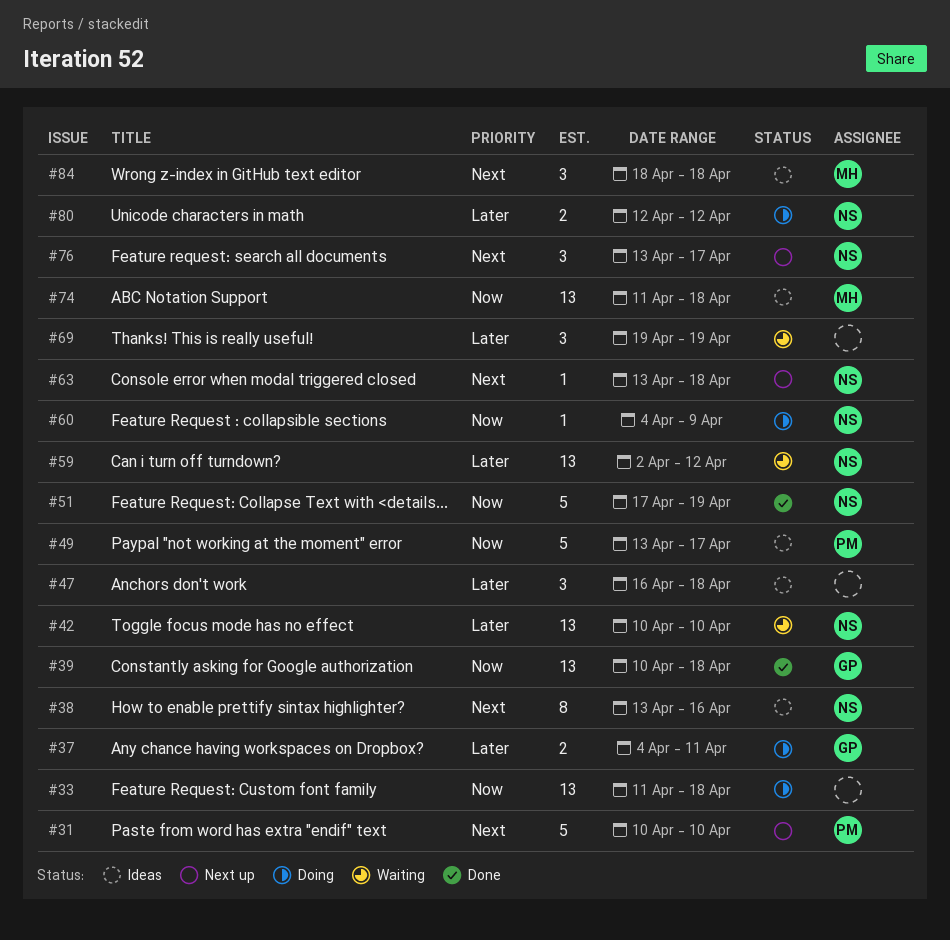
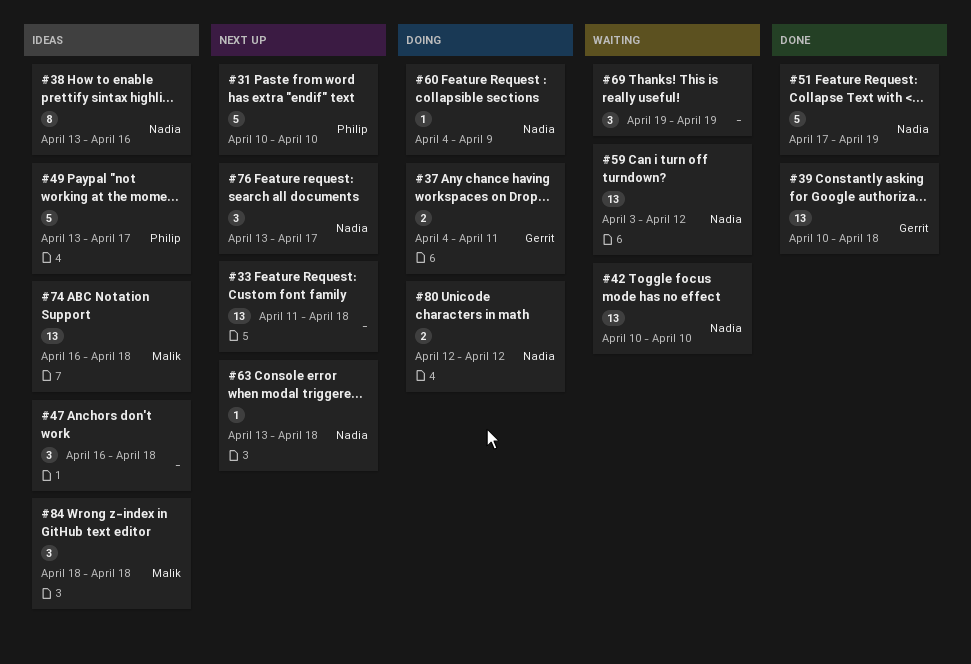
#33, status: Doing -> Next up
#59, start: Apr 2 -> Apr 3
#74, start: Apr 11 -> Apr 16

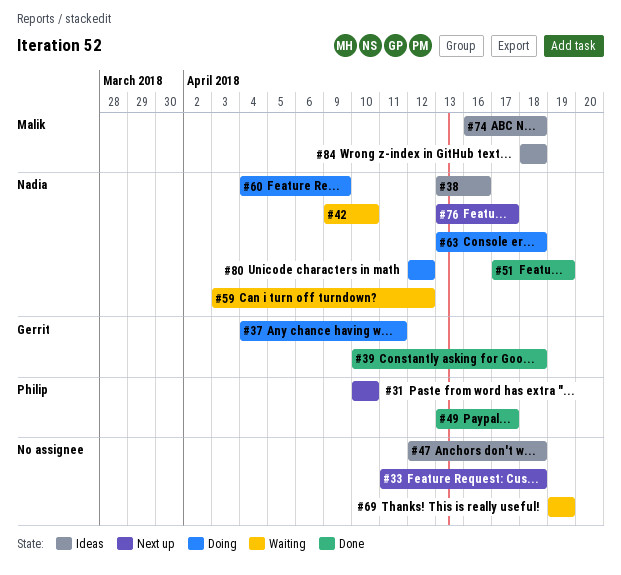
#42, start: Apr 10 -> Apr 9
#47, start: Apr 16 -> Apr 12
#49, status: Ideas -> Done
#63, status: Next up -> Doing

